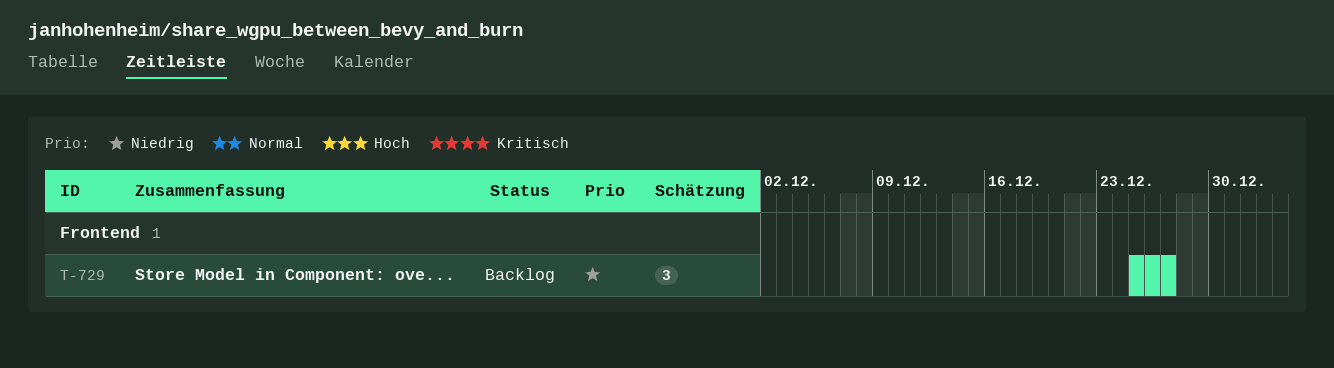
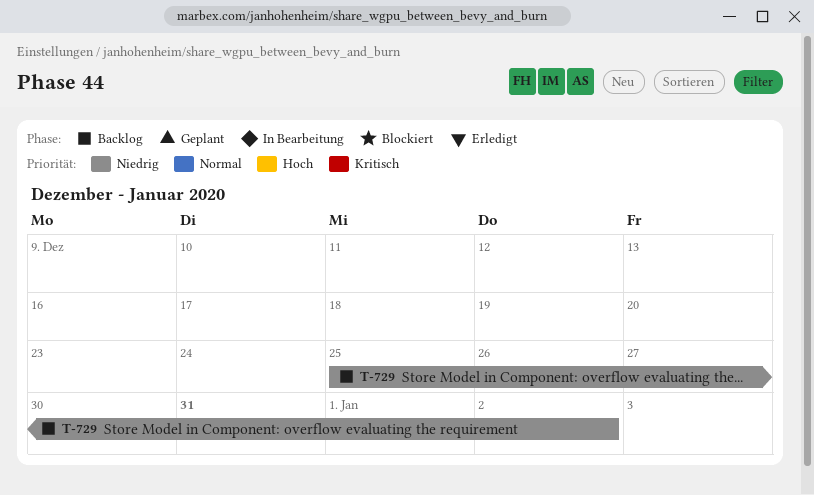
T-729, due: Dec 27 -> Jan 2

